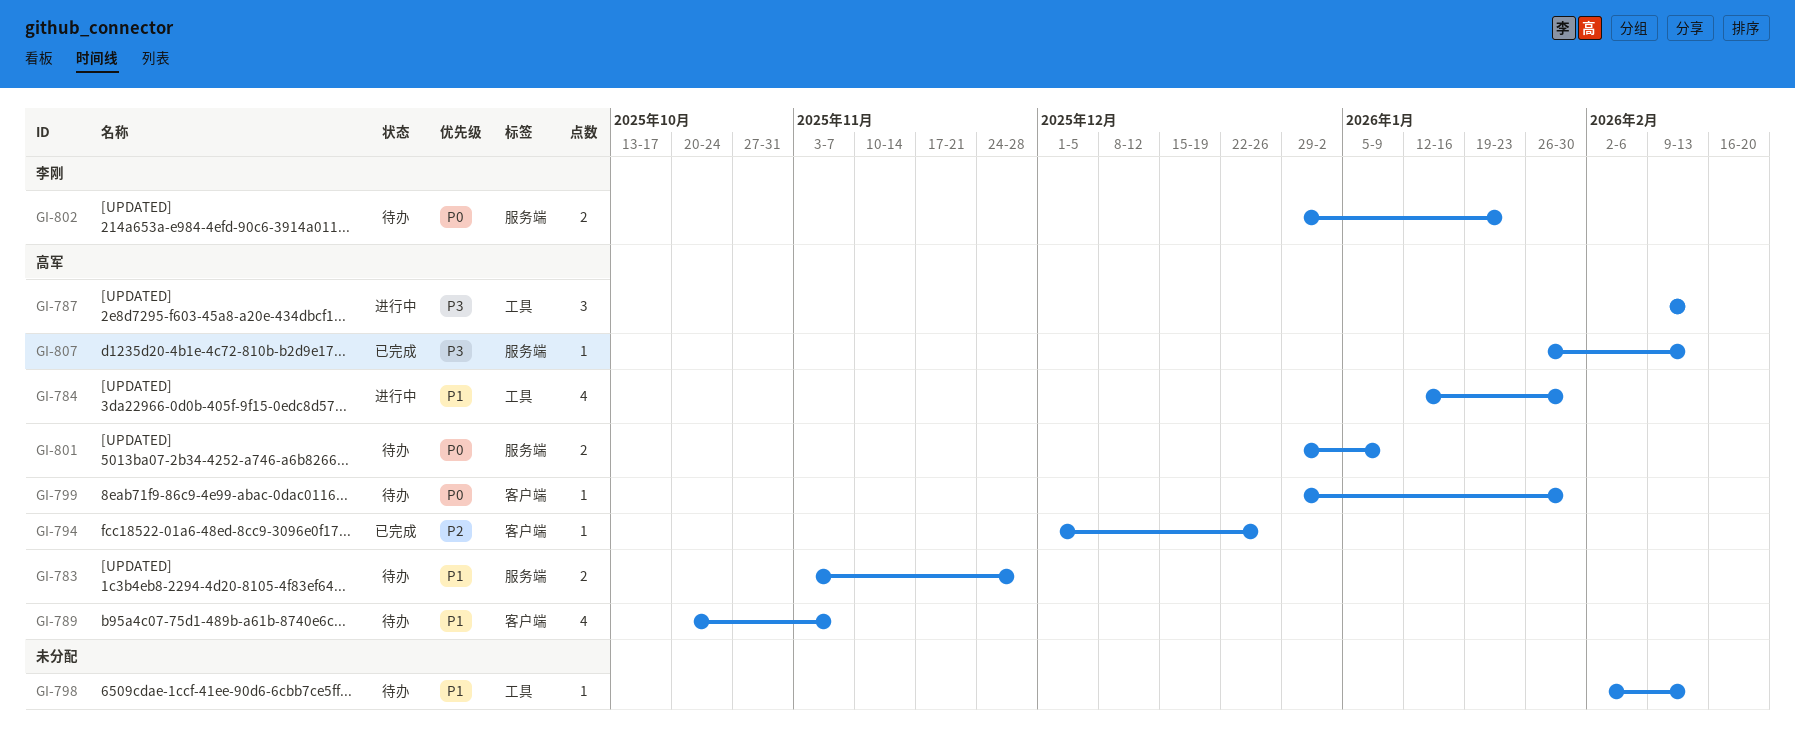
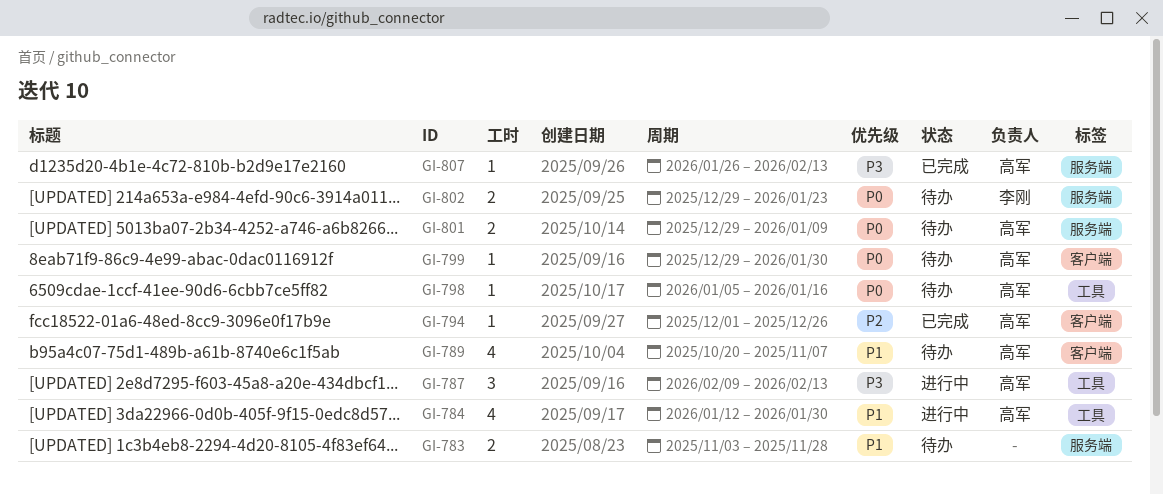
GI-783, owner: 高军 -> none
GI-798, owner: none -> 高军
GI-798, priority: P1 -> P0
GI-798, start: Feb 2 -> Jan 5
GI-798, due: Feb 13 -> Jan 16

